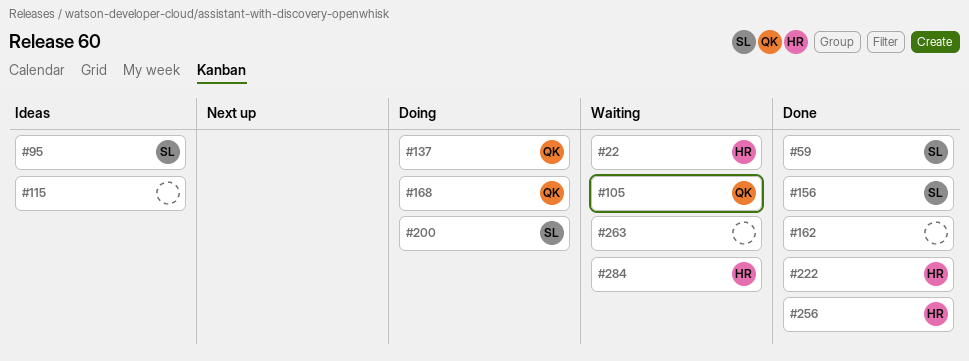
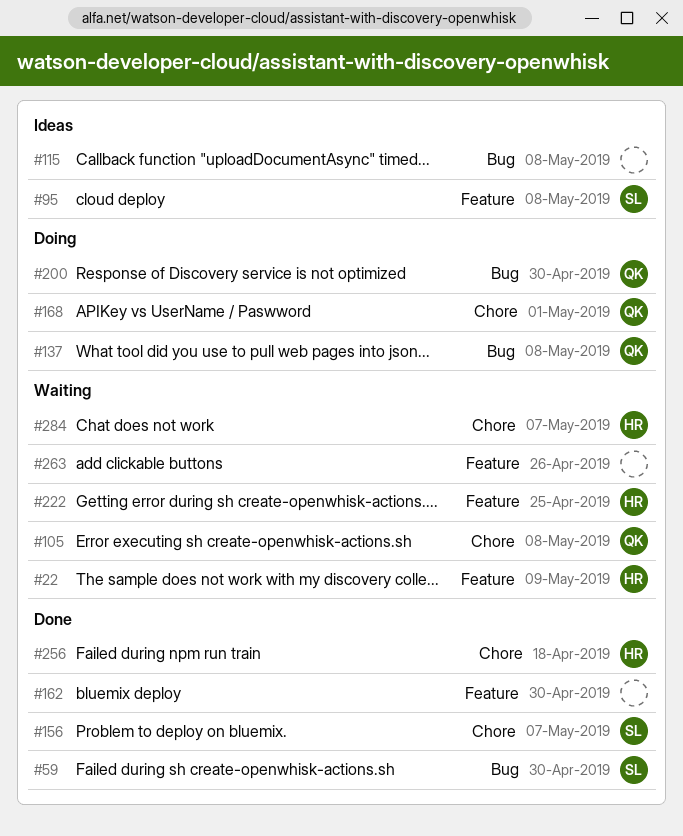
#200, owner: SL -> QK
#222, status: Done -> Waiting

